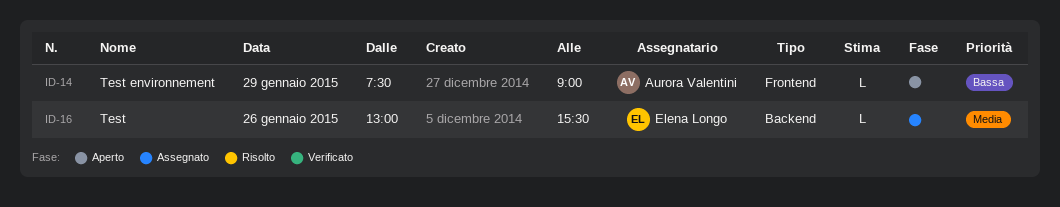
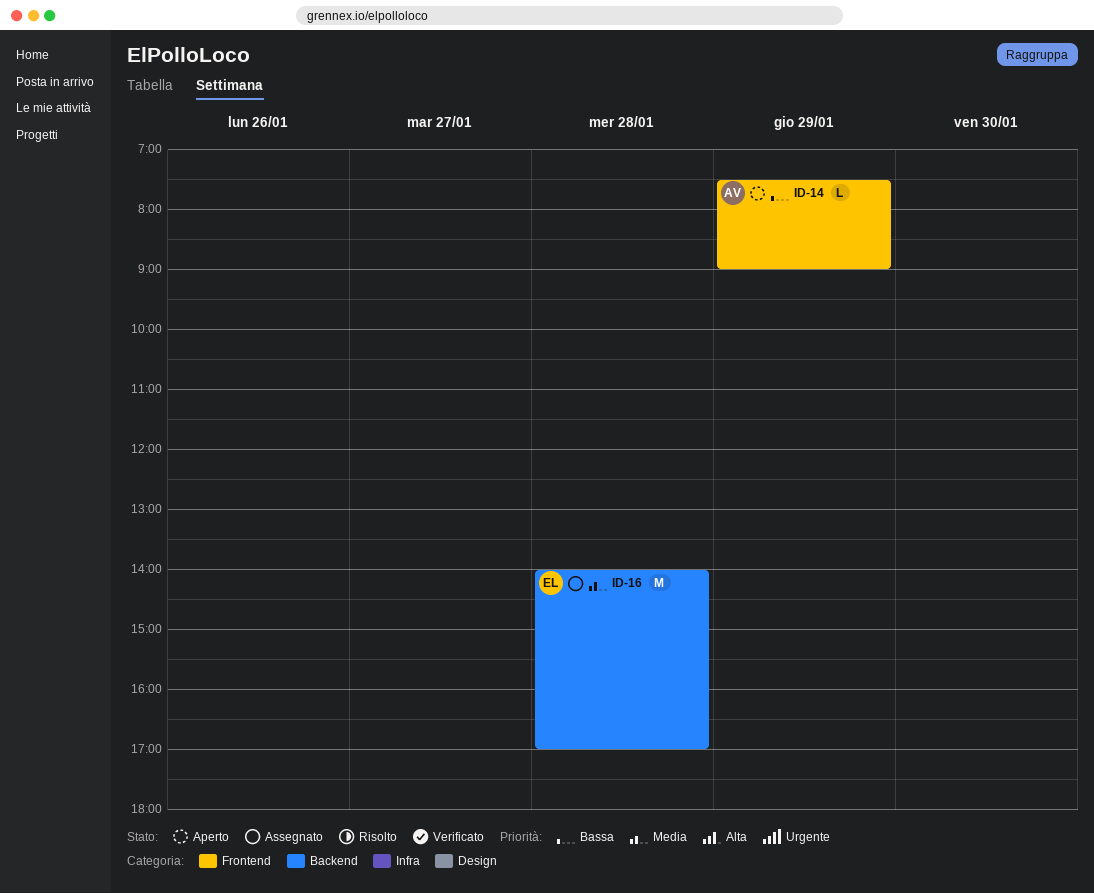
ID-16, estimate: L -> M
ID-16, day: Jan 26 -> Jan 28
ID-16, begins: 13:00 -> 14:00
ID-16, ends: 15:30 -> 17:00

